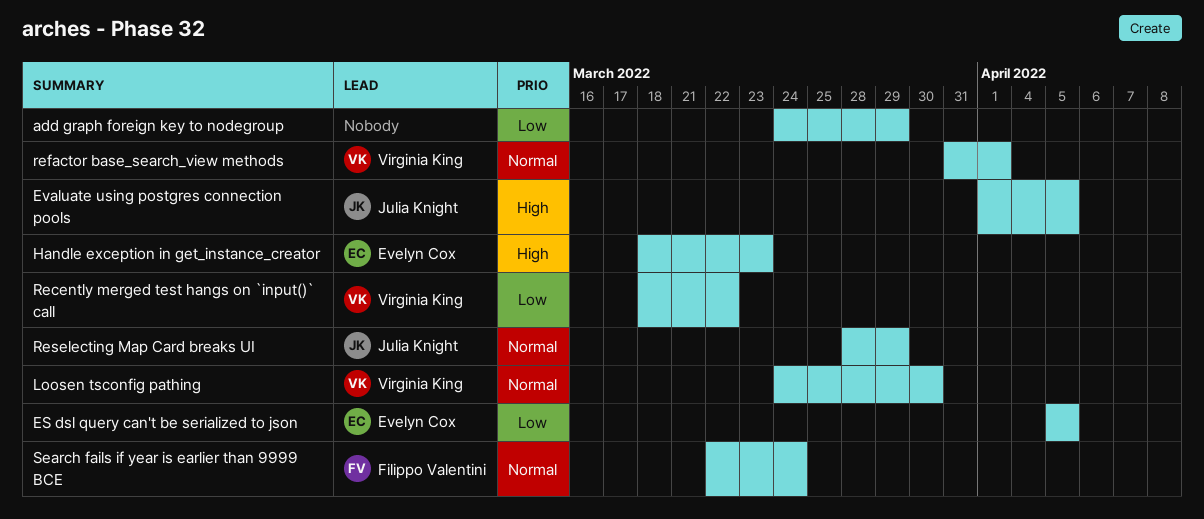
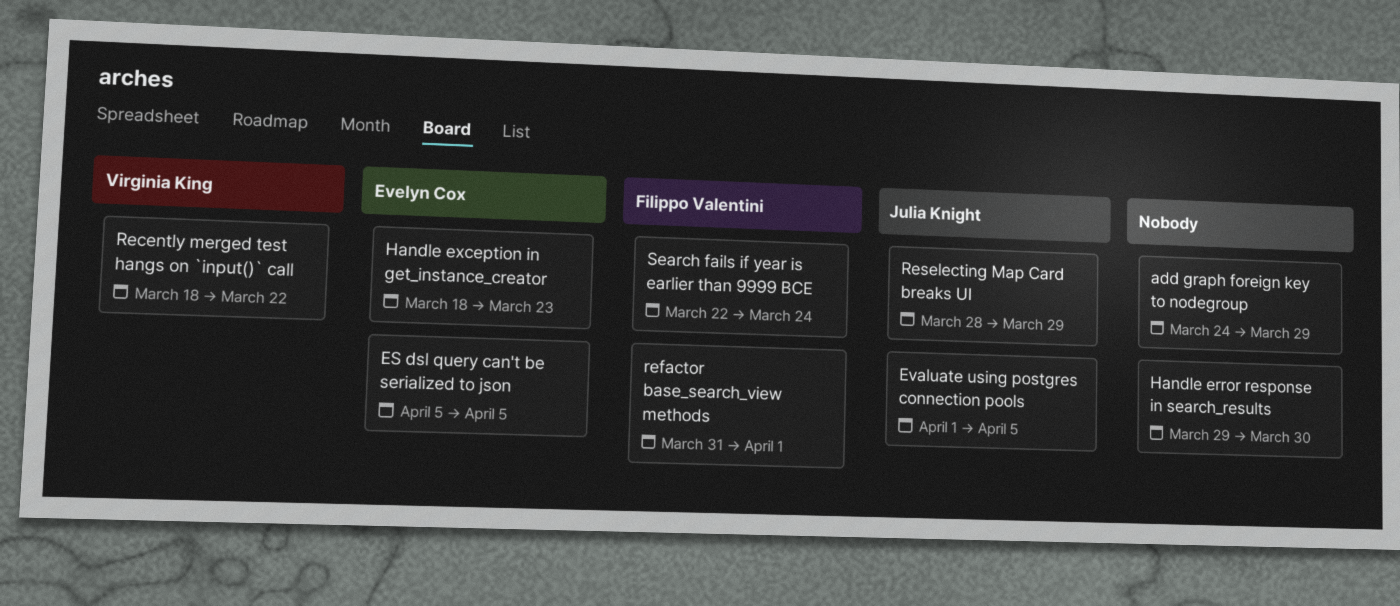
Handle error response in search_results: none -> present
Loosen tsconfig pathing: present -> none
refactor base_search_view methods, owner: Virginia King -> Filippo Valentini

